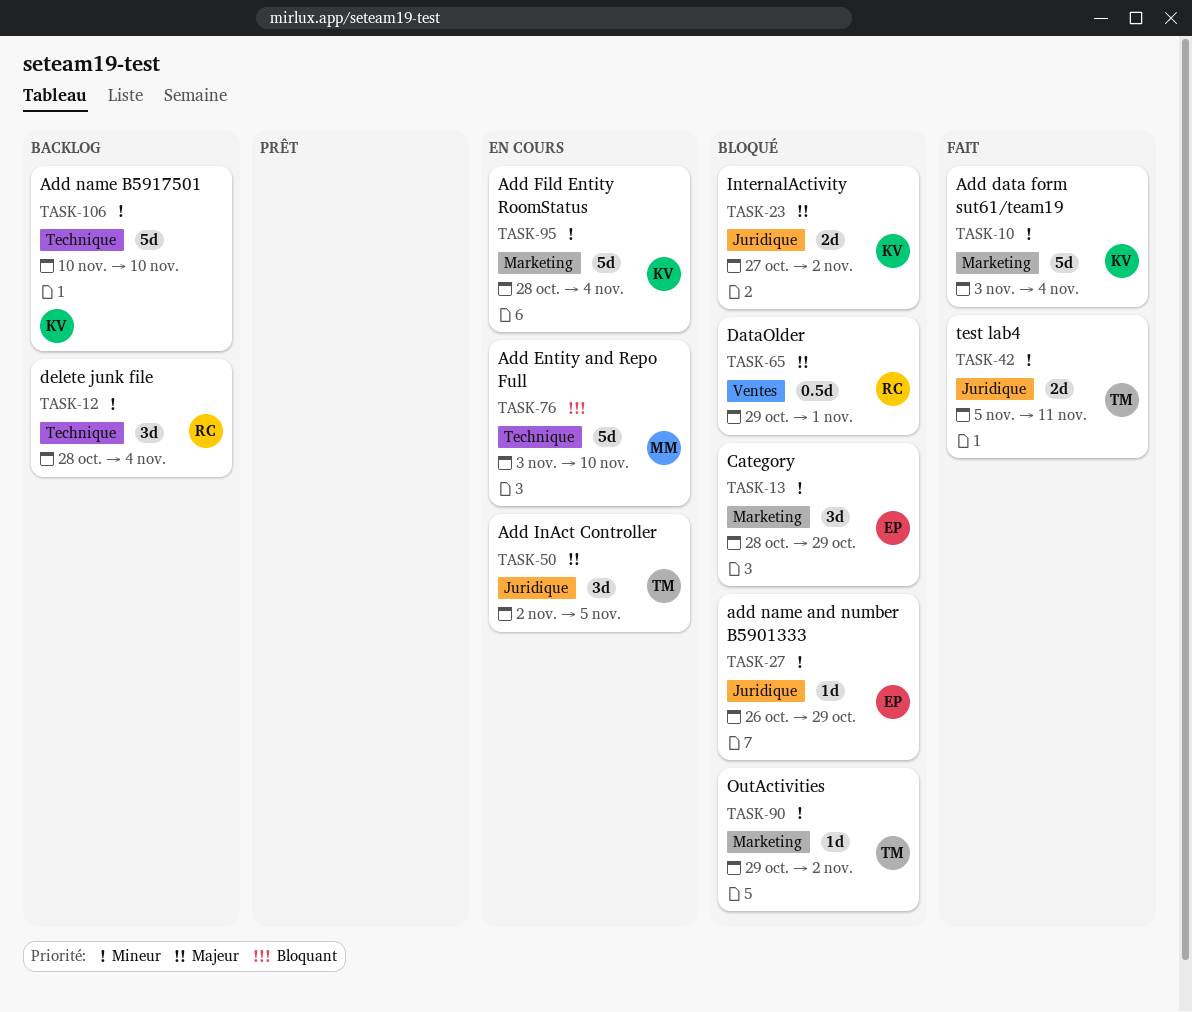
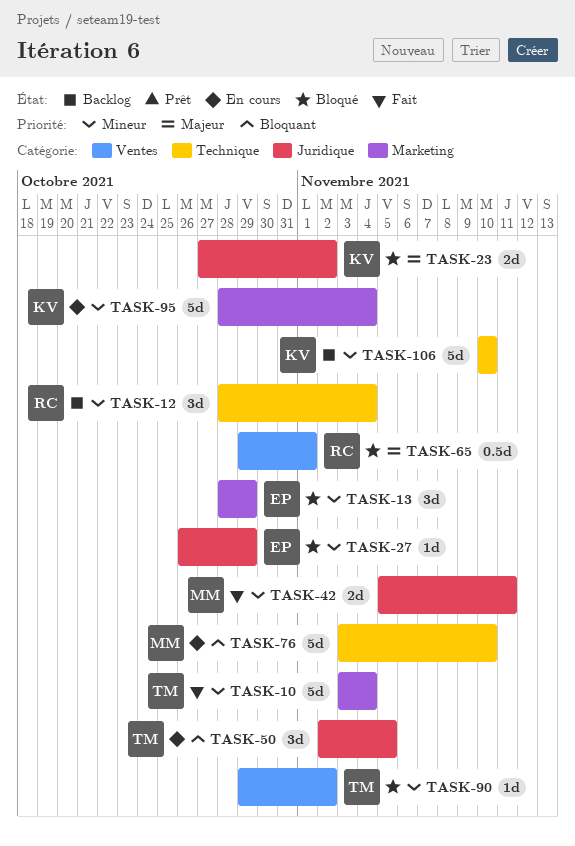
TASK-10, owner: KV -> TM
TASK-42, owner: TM -> MM
TASK-50, priority: Majeur -> Bloquant
TASK-90, label: Marketing -> Ventes

